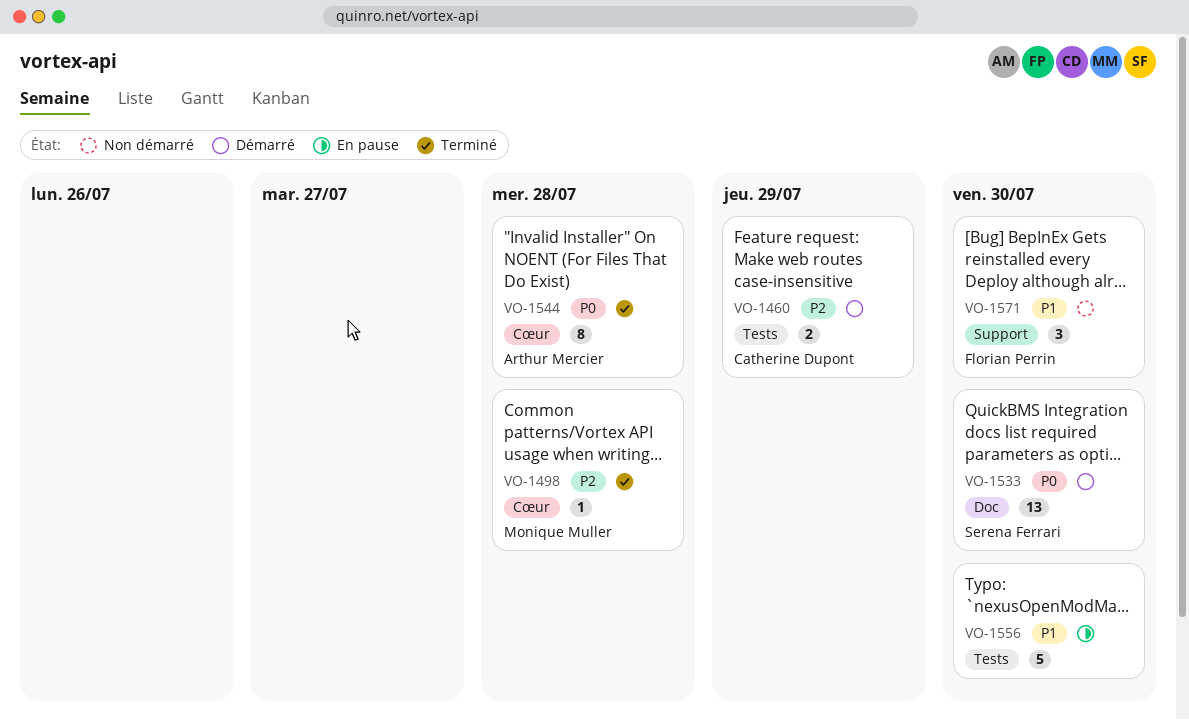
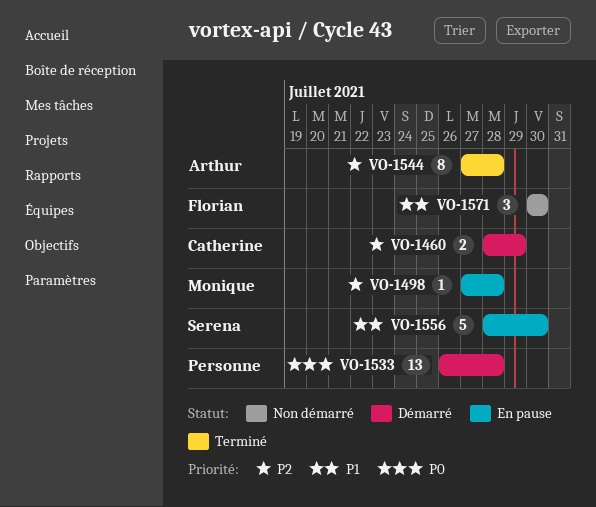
VO-1498, status: Terminé -> En pause
VO-1533, owner: Serena Ferrari -> none
VO-1533, due: Jul 30 -> Jul 28
VO-1544, priority: P0 -> P2
VO-1556, owner: none -> Serena Ferrari

